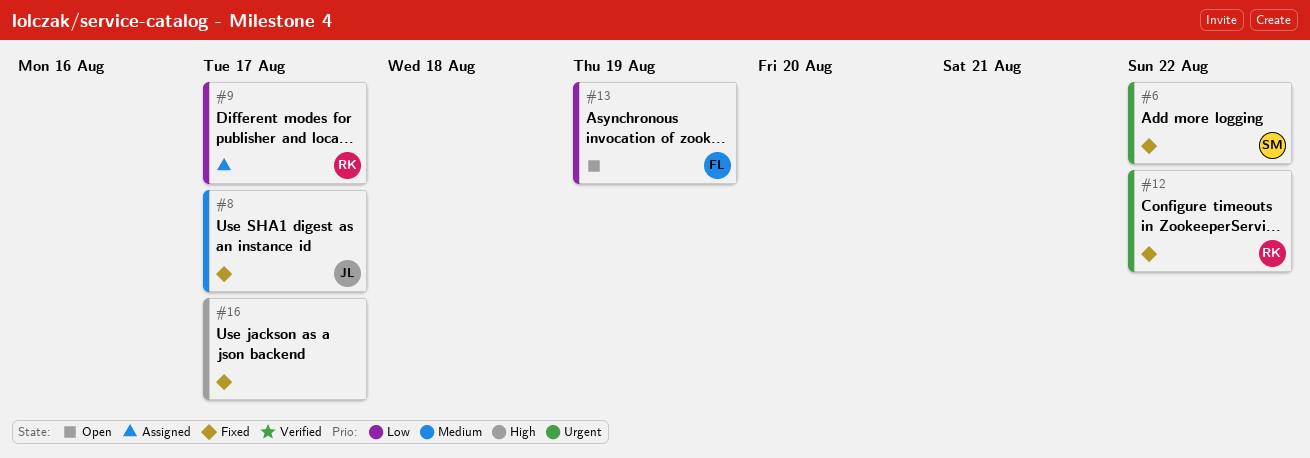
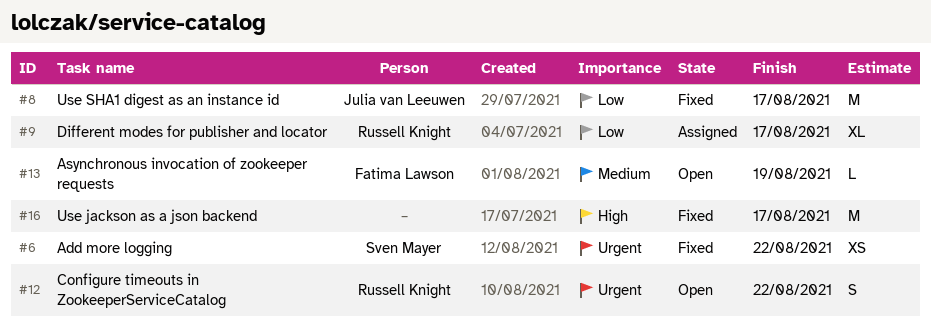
#8, priority: Medium -> Low
#12, status: Fixed -> Open
#13, priority: Low -> Medium

